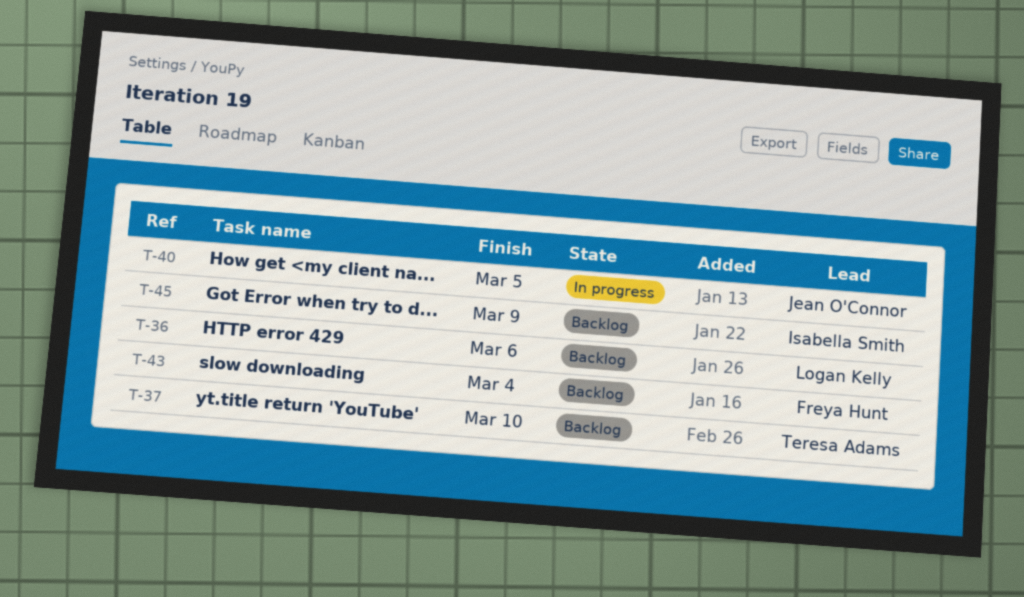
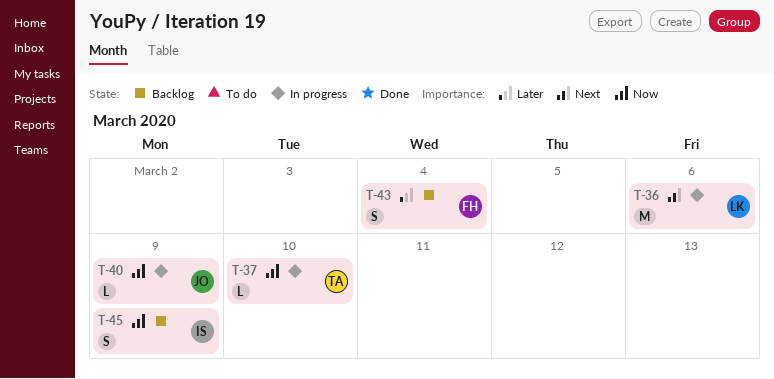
T-36, status: Backlog -> In progress
T-37, status: Backlog -> In progress
T-40, due: Mar 5 -> Mar 9

